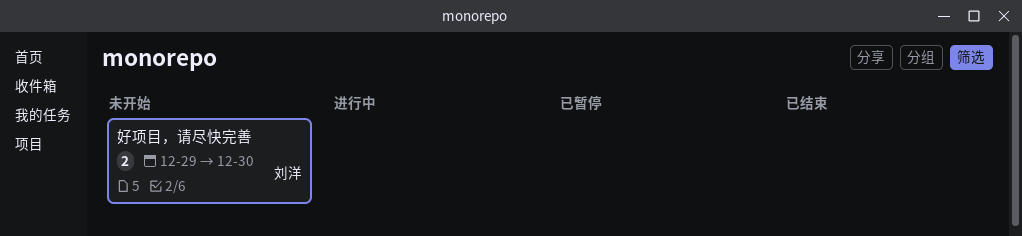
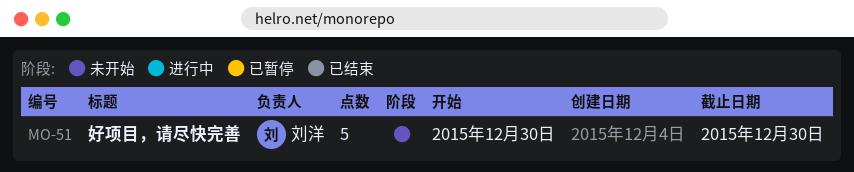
好项目，请尽快完善, estimate: 2 -> 5
好项目，请尽快完善, start: Dec 29 -> Dec 30

